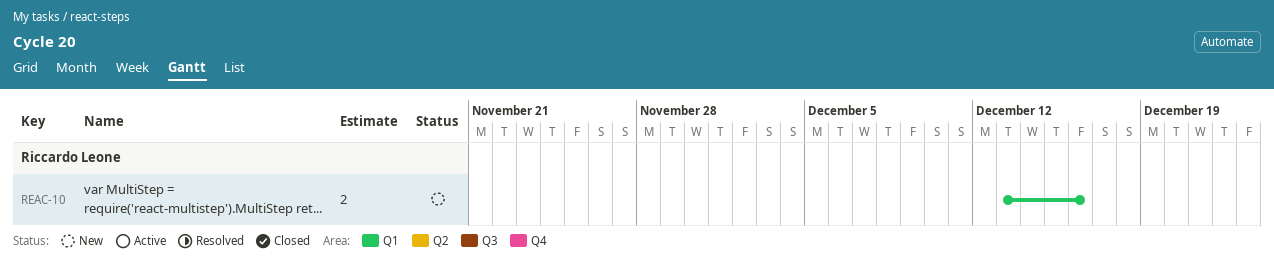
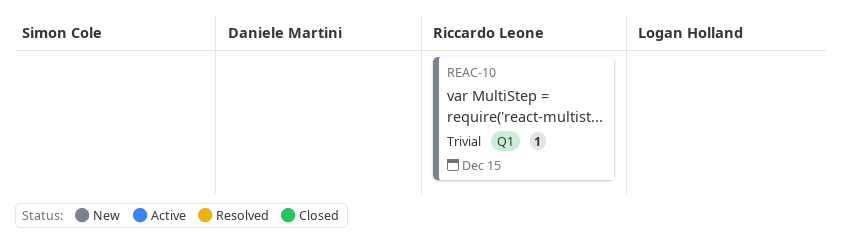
REAC-10, estimate: 2 -> 1
REAC-10, due: Dec 16 -> Dec 15

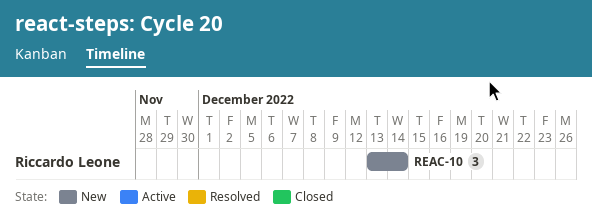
REAC-10, estimate: 1 -> 3
REAC-10, due: Dec 15 -> Dec 14

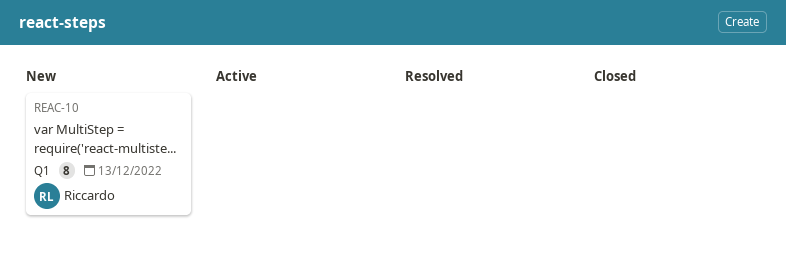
REAC-10, estimate: 3 -> 8
REAC-10, due: Dec 14 -> Dec 13

